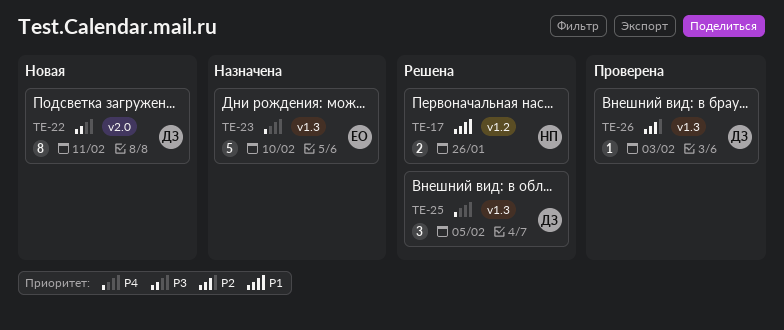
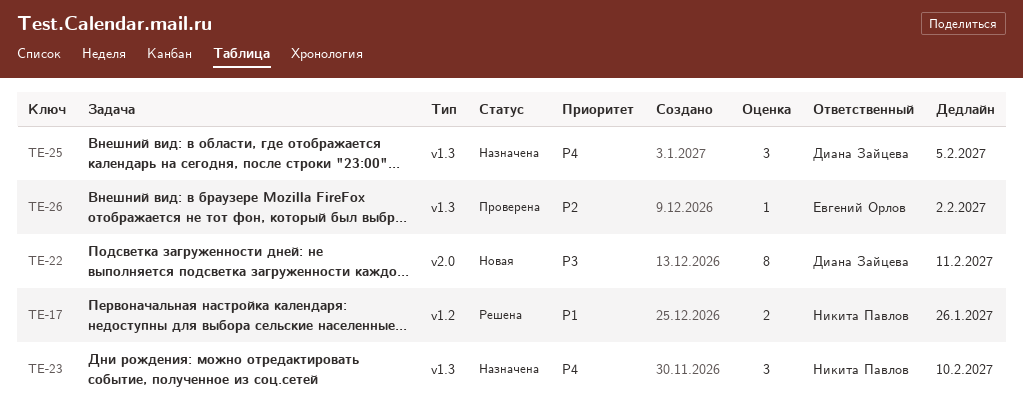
TE-23, owner: Евгений Орлов -> Никита Павлов
TE-23, estimate: 5 -> 3
TE-25, status: Решена -> Назначена
TE-26, owner: Диана Зайцева -> Евгений Орлов
TE-26, due: Feb 3 -> Feb 2

